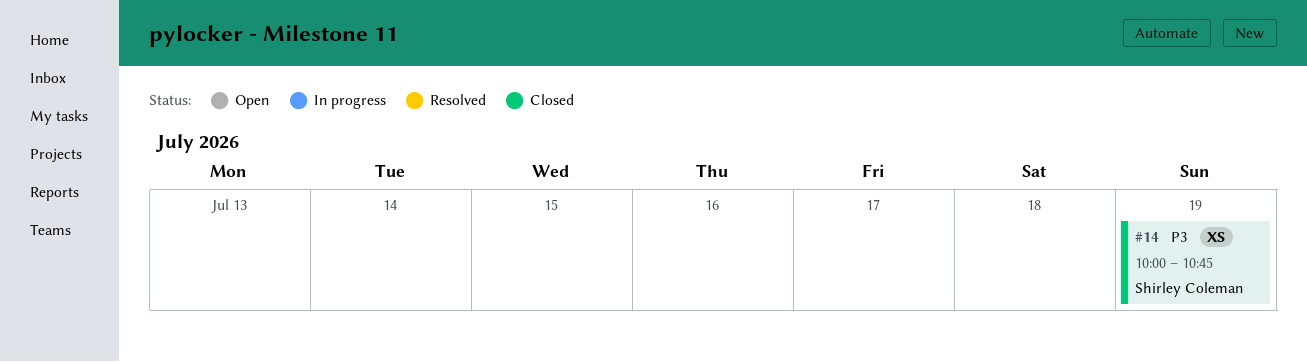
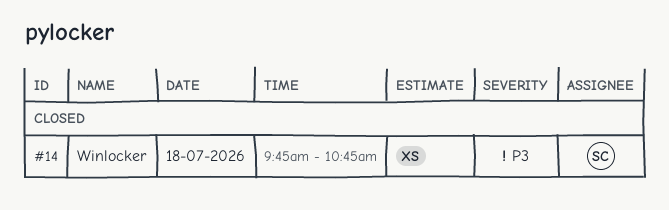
#14, day: Jul 19 -> Jul 18
#14, begins: 10:00 -> 09:45

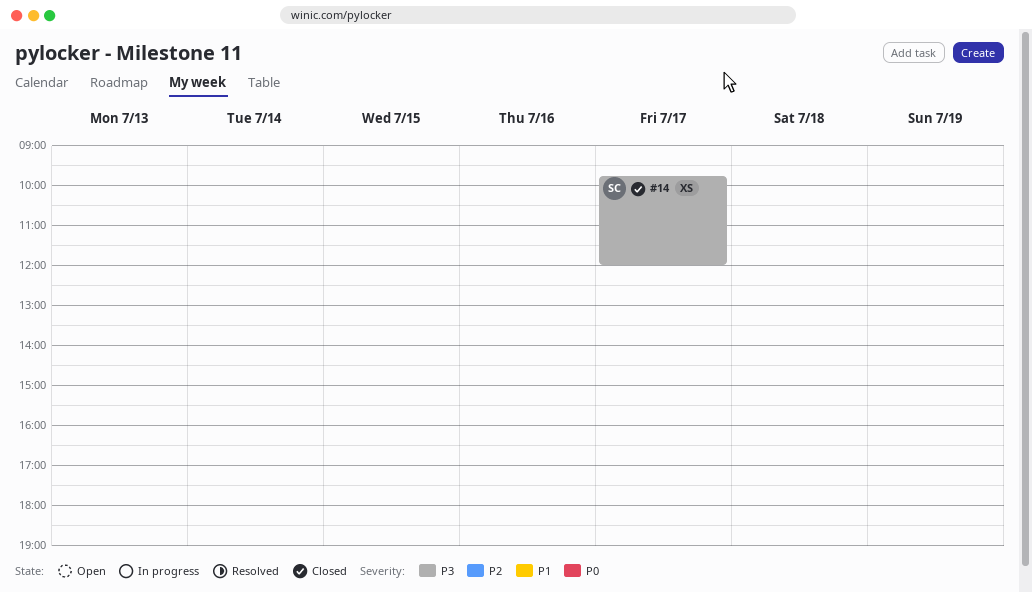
#14, day: Jul 18 -> Jul 17
#14, ends: 10:45 -> 12:00

